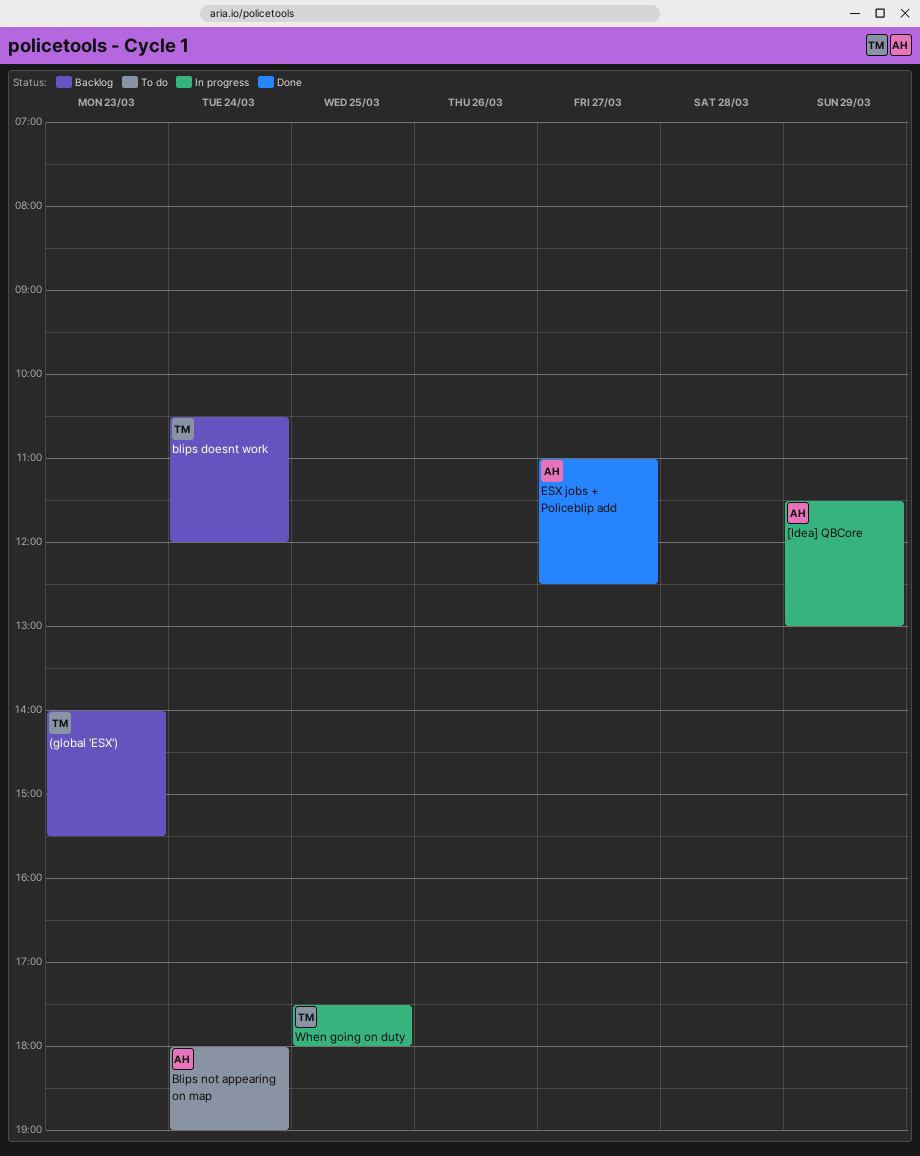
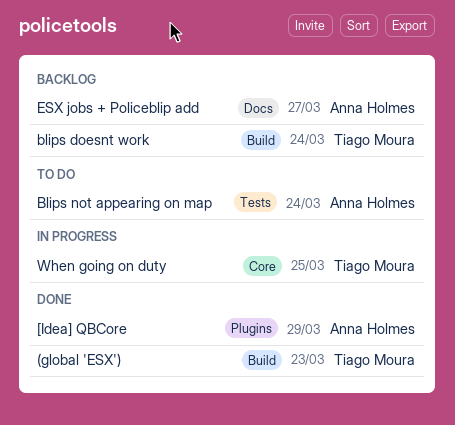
(global 'ESX'), status: Backlog -> Done
[Idea] QBCore, status: In progress -> Done
ESX jobs + Policeblip add, status: Done -> Backlog

